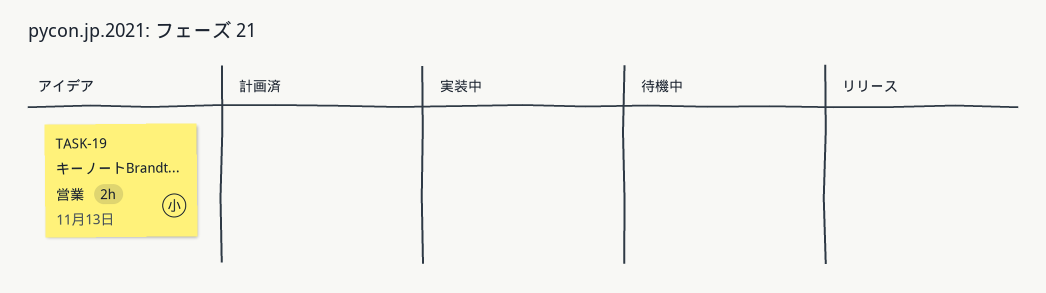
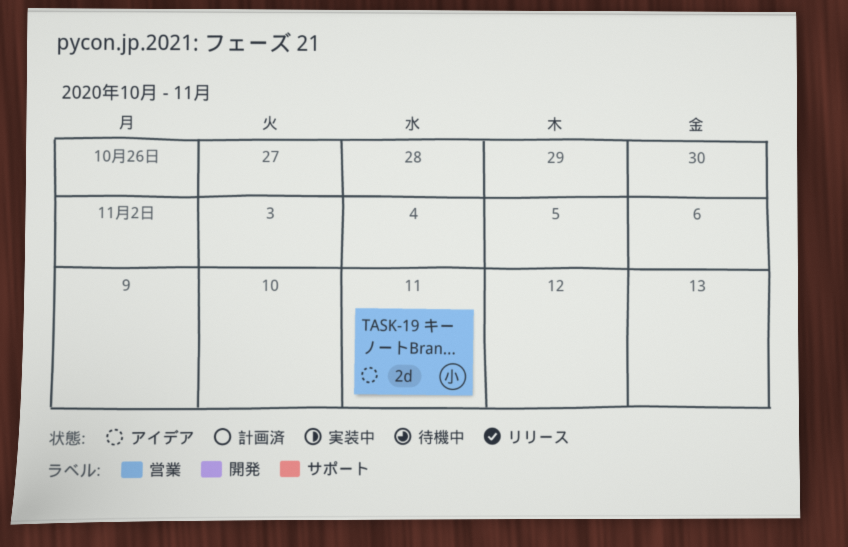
TASK-19, estimate: 2h -> 2d
TASK-19, due: Nov 13 -> Nov 11

